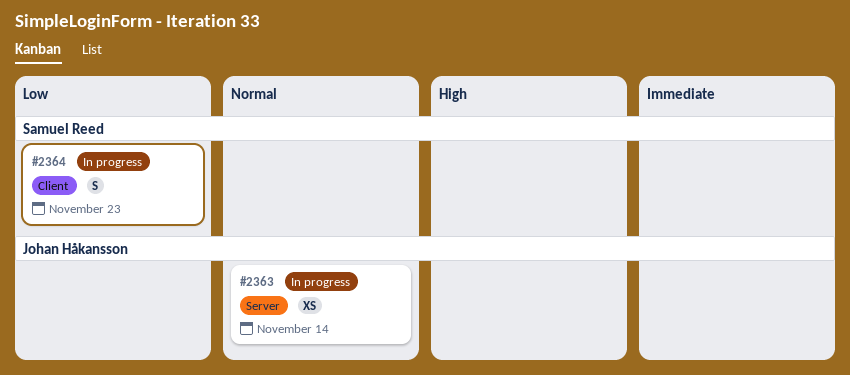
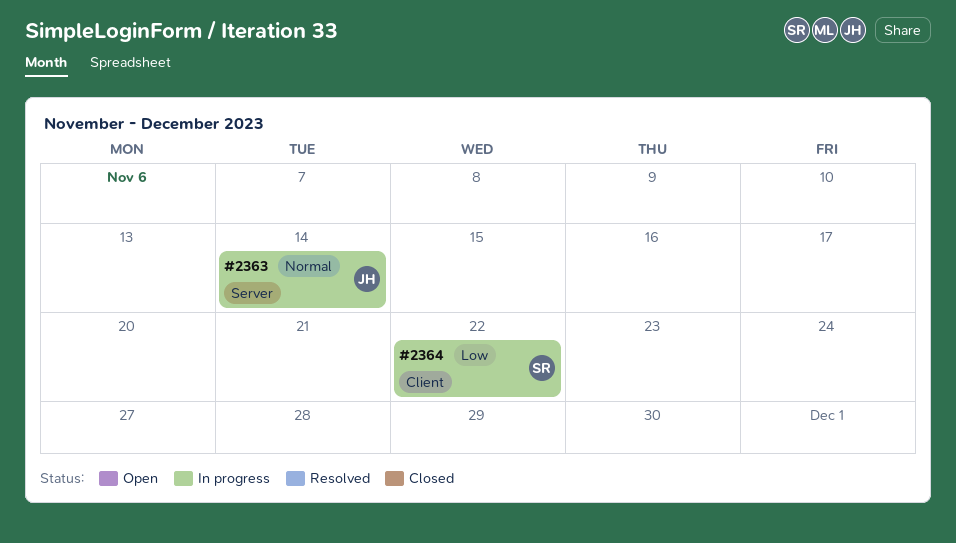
#2364, due: Nov 23 -> Nov 22

